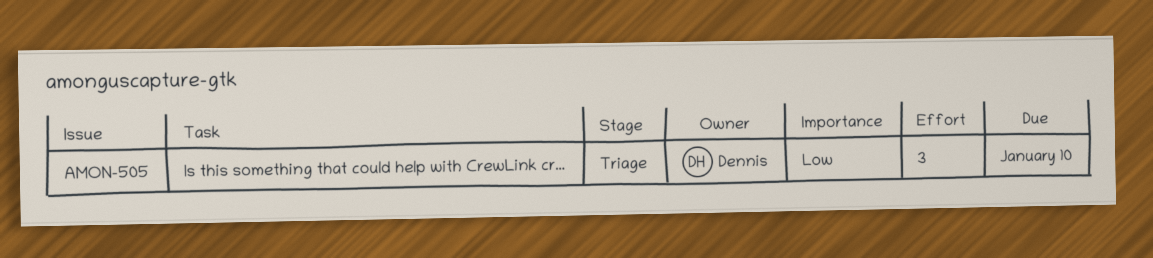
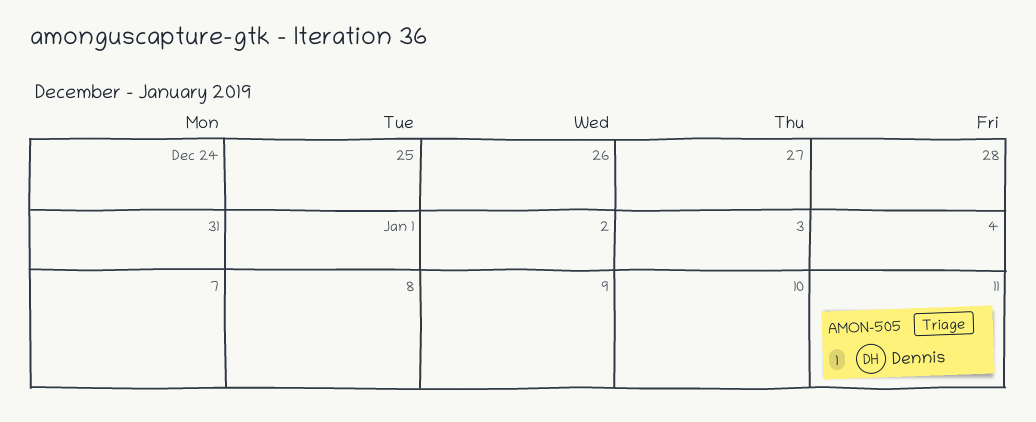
AMON-505, estimate: 3 -> 1
AMON-505, due: Jan 10 -> Jan 11

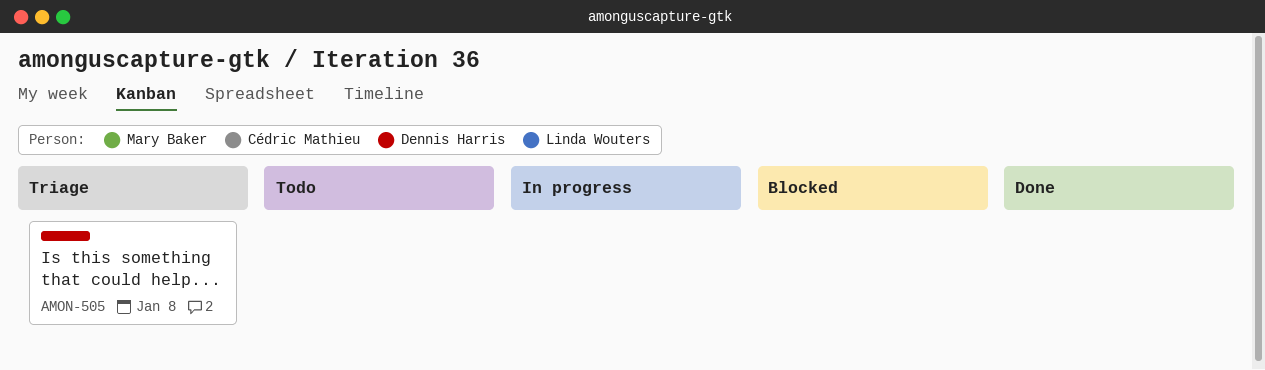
AMON-505, due: Jan 11 -> Jan 8

